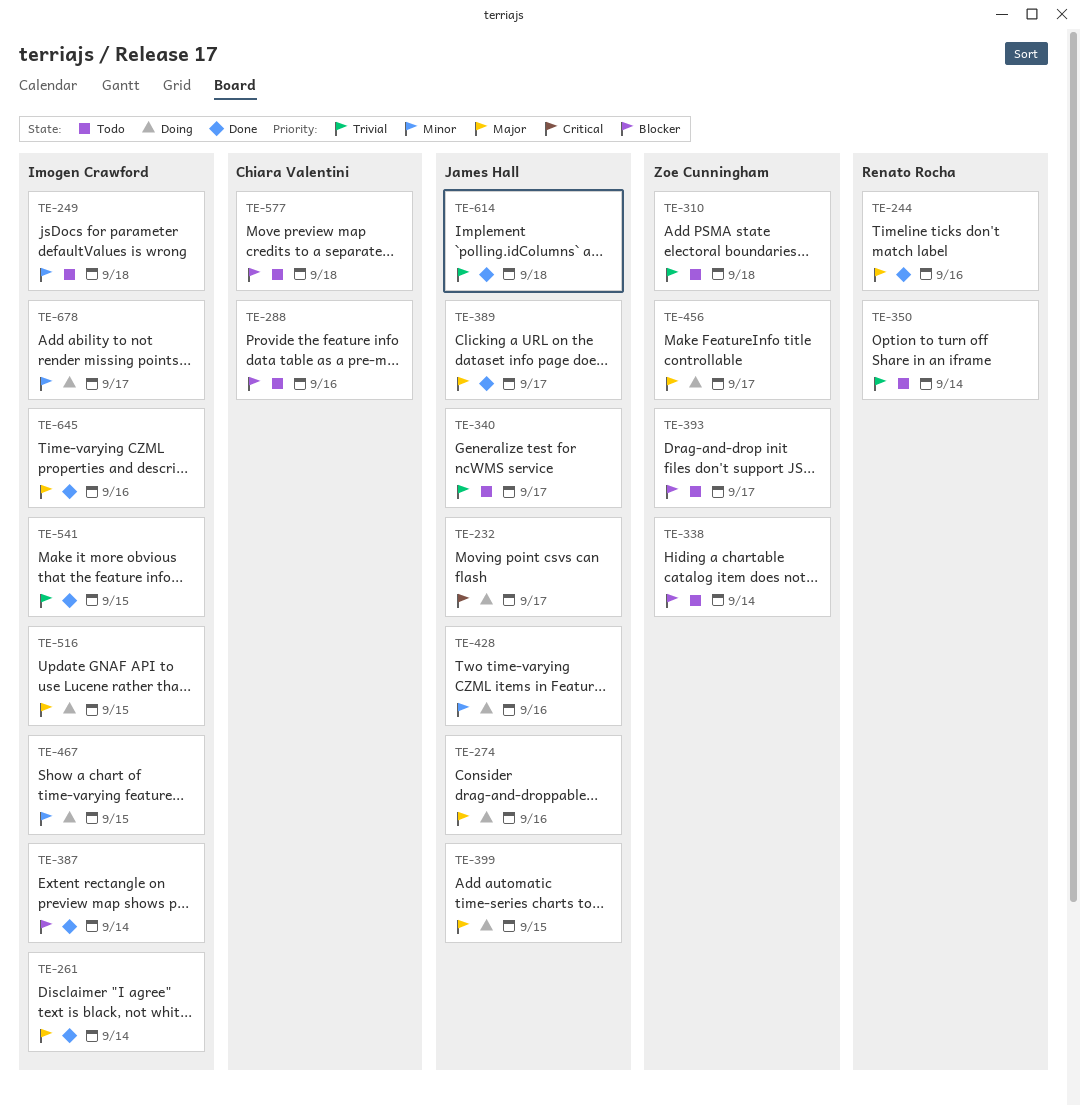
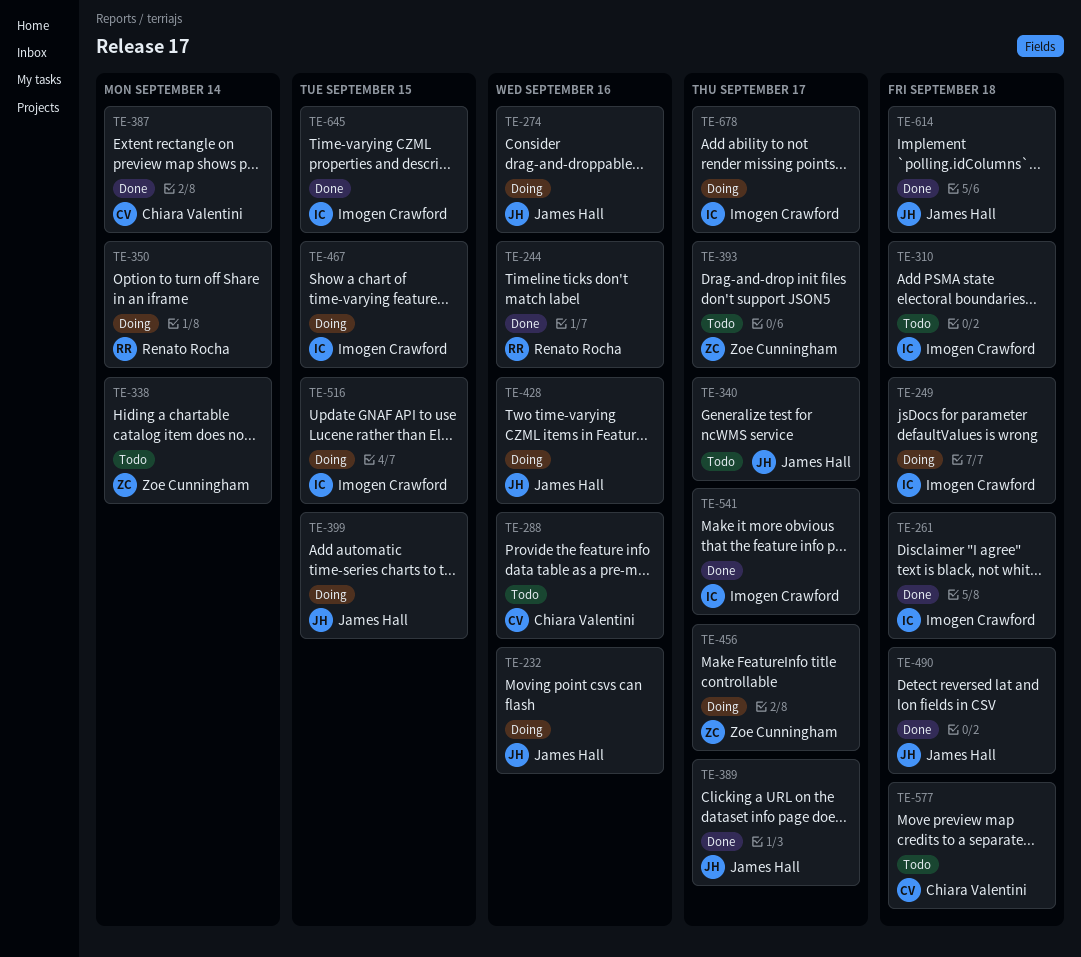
TE-232, due: Sep 17 -> Sep 16
TE-249, status: Todo -> Doing
TE-261, due: Sep 14 -> Sep 18
TE-310, owner: Zoe Cunningham -> Imogen Crawford
TE-350, status: Todo -> Doing
TE-387, owner: Imogen Crawford -> Chiara Valentini
TE-490: none -> present
TE-541, due: Sep 15 -> Sep 17
TE-645, due: Sep 16 -> Sep 15

